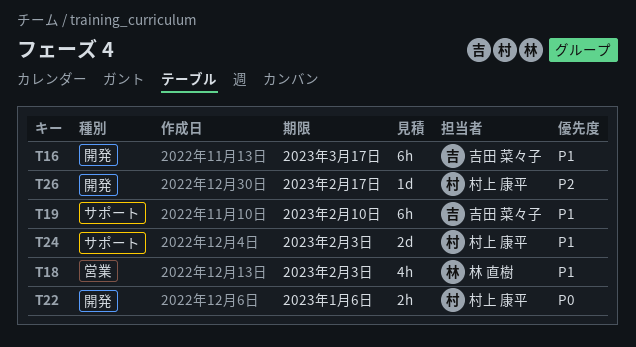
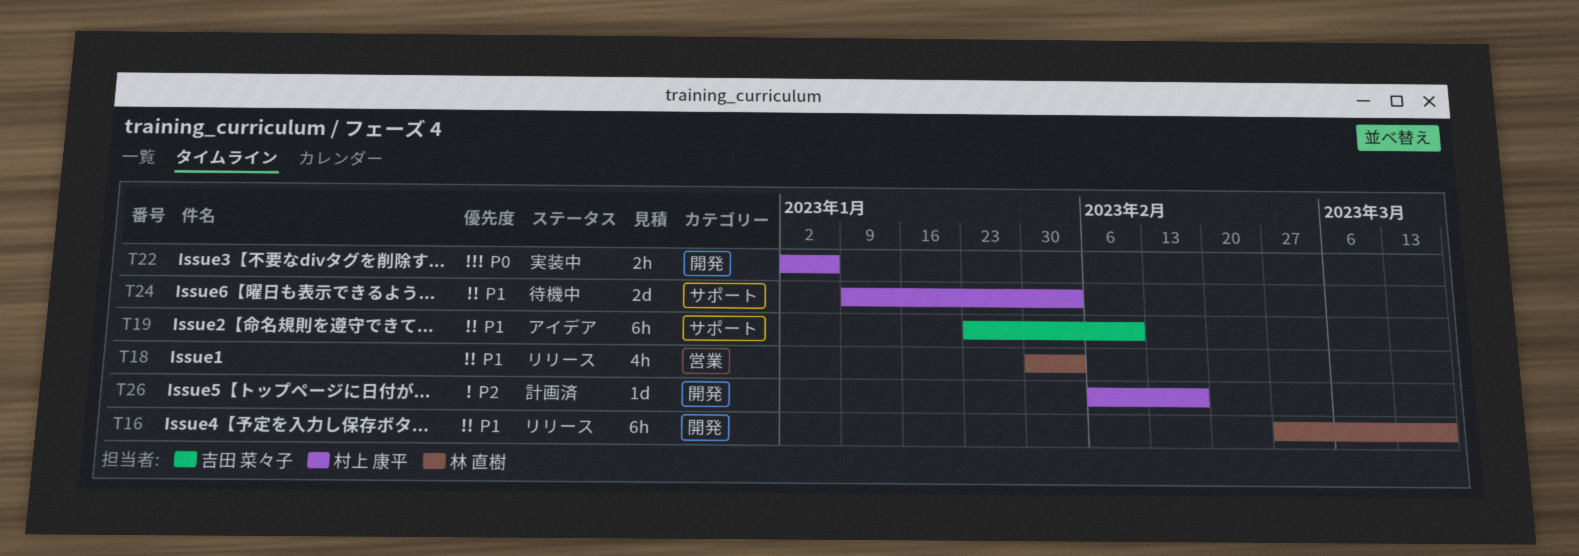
T16, owner: 吉田 菜々子 -> 林 直樹

